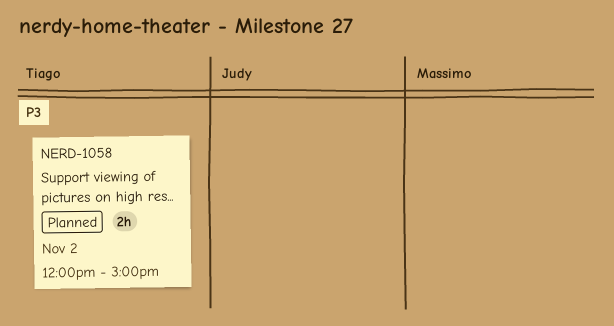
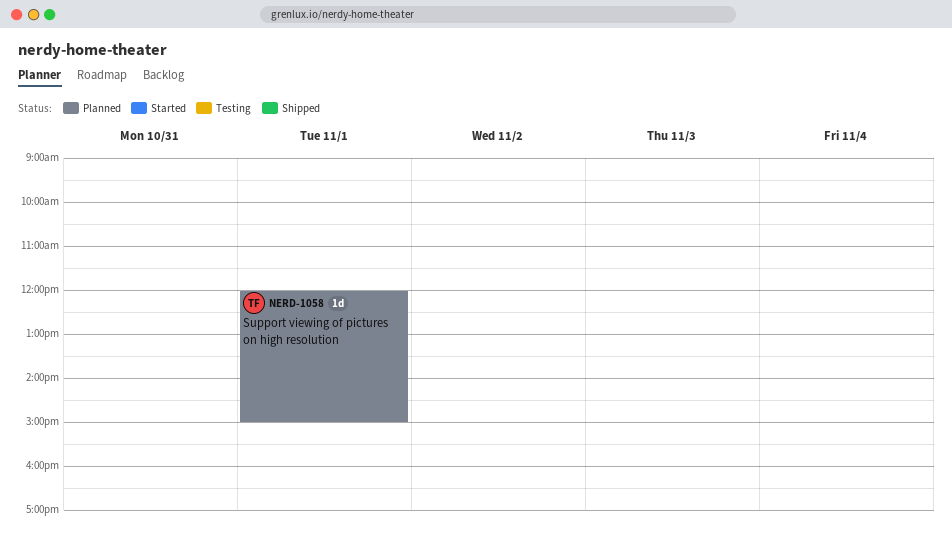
NERD-1058, estimate: 2h -> 1d
NERD-1058, day: Nov 2 -> Nov 1

